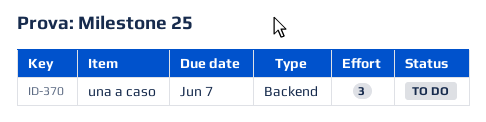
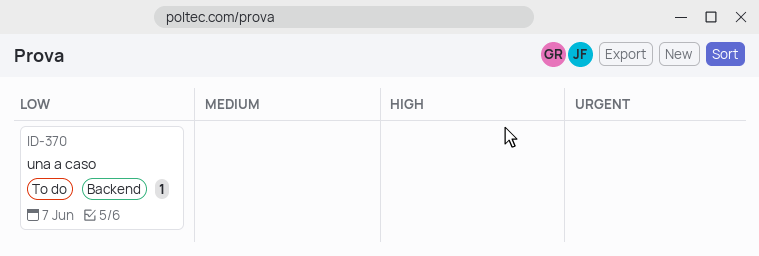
ID-370, estimate: 3 -> 1

